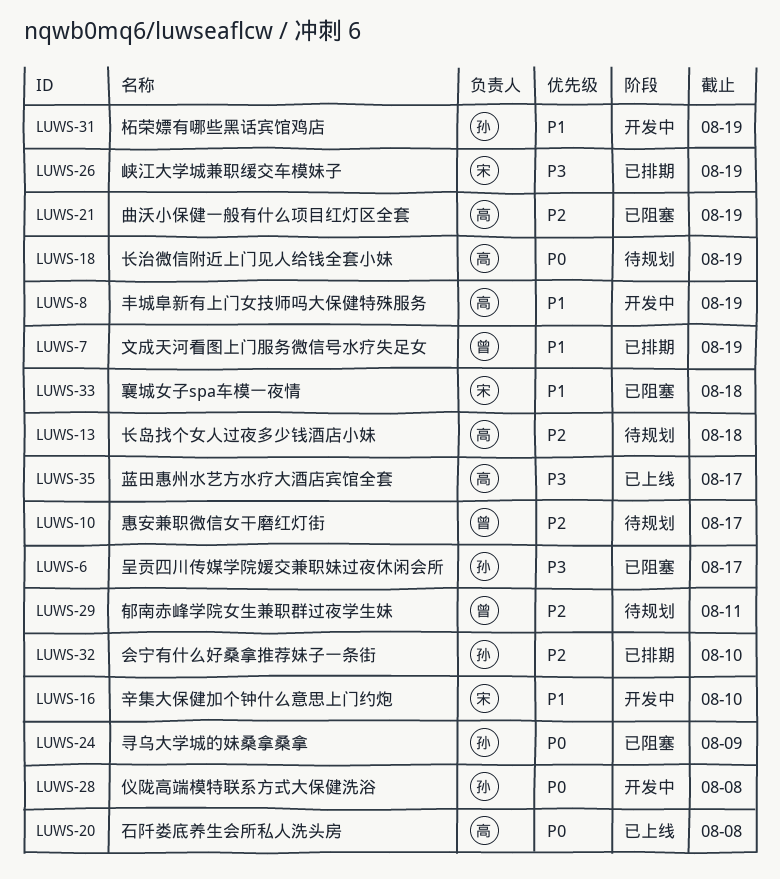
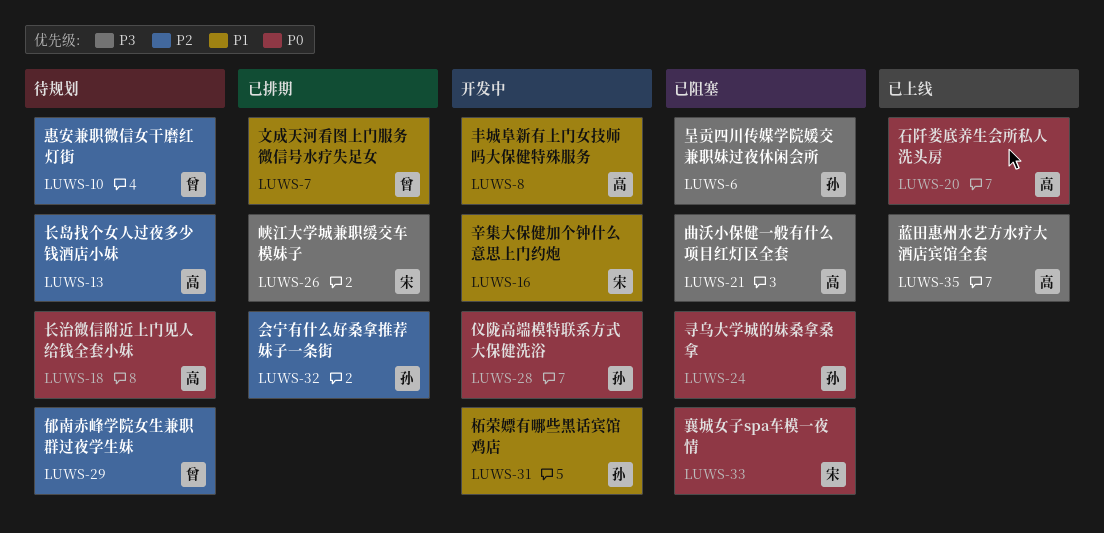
LUWS-21, priority: P2 -> P3
LUWS-33, priority: P1 -> P0

